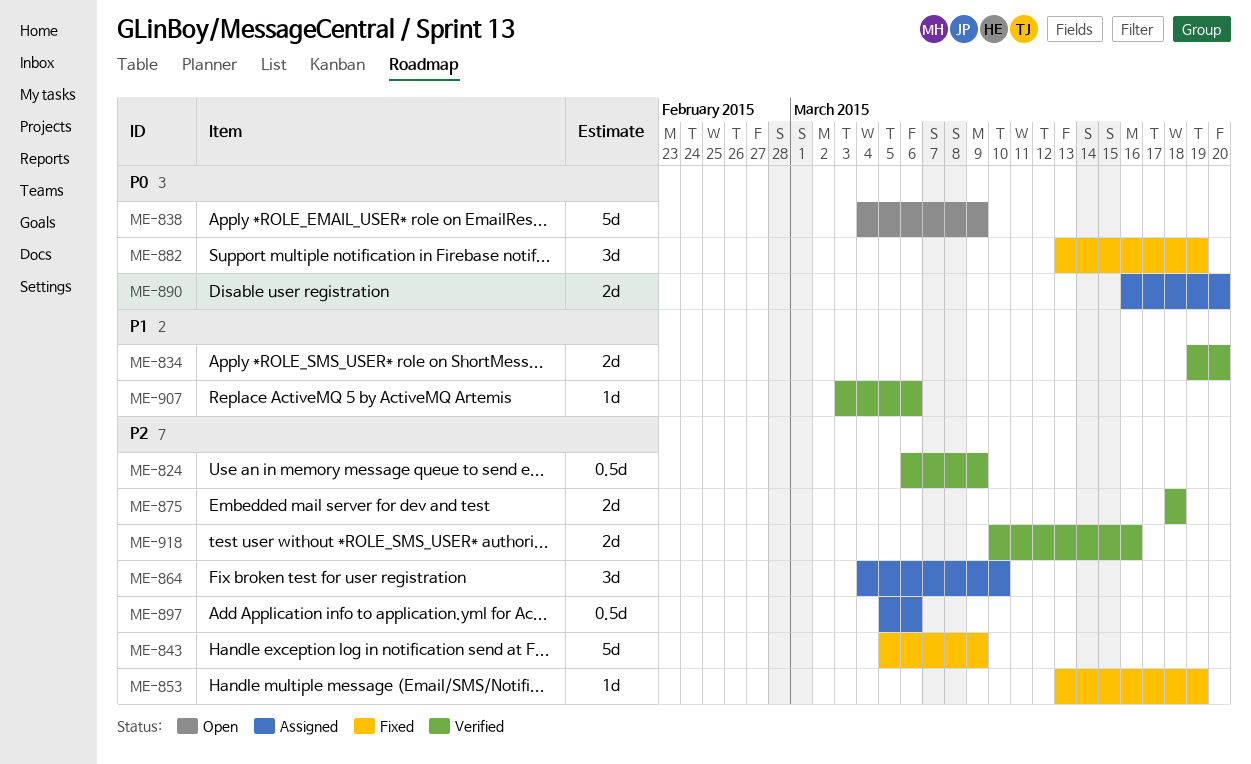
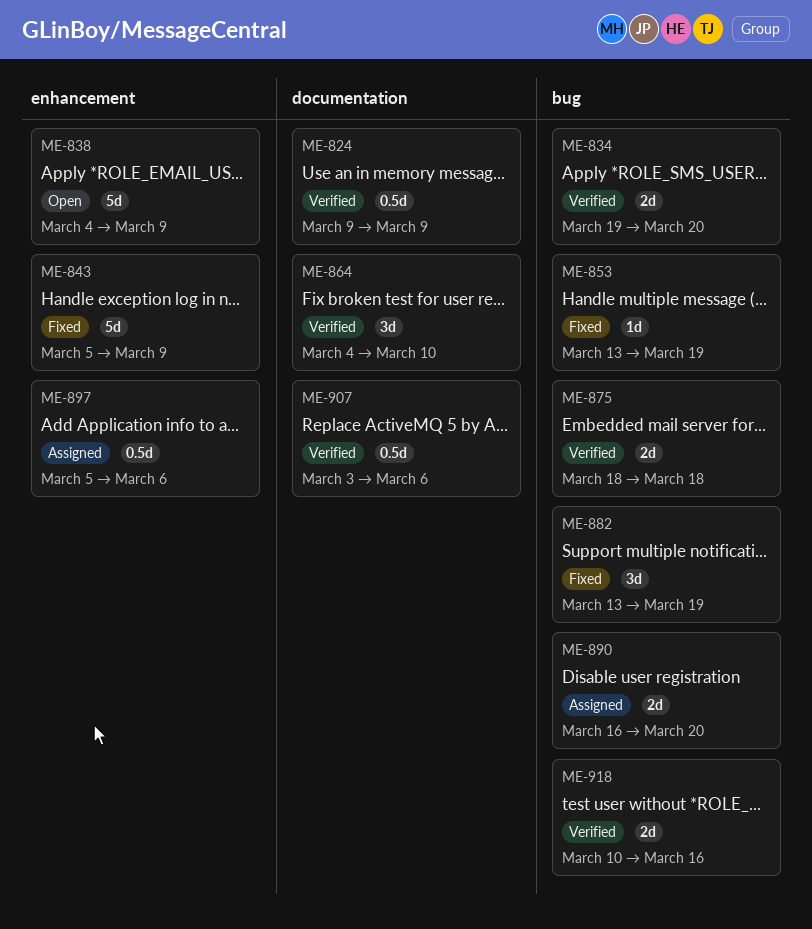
ME-824, start: Mar 6 -> Mar 9
ME-864, status: Assigned -> Verified
ME-907, estimate: 1d -> 0.5d

